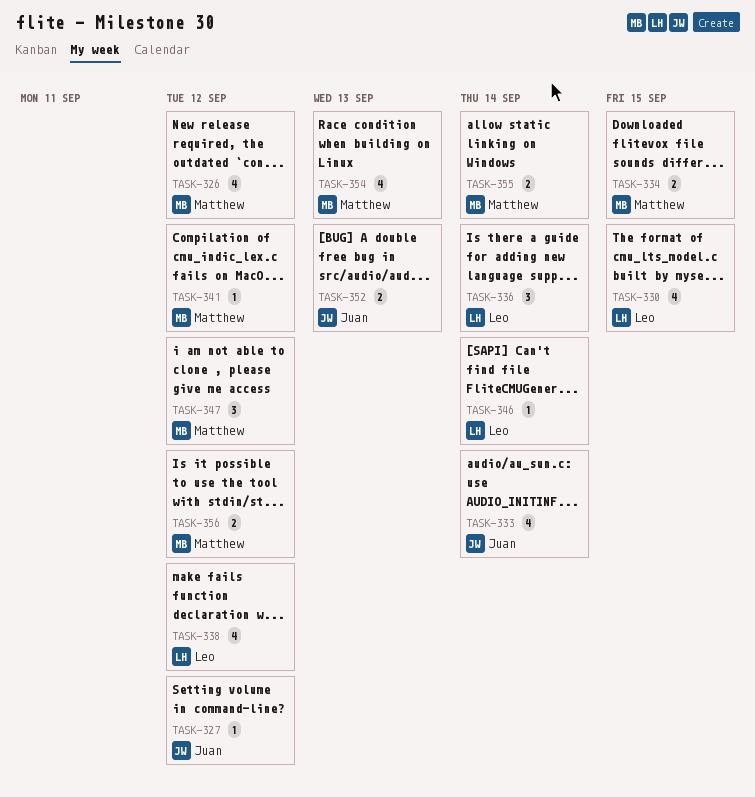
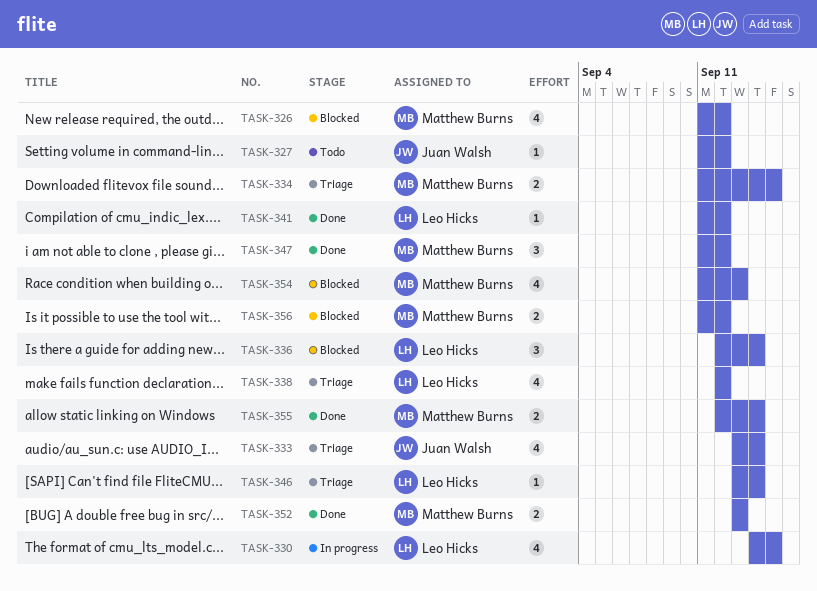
TASK-341, owner: Matthew Burns -> Leo Hicks
TASK-352, owner: Juan Walsh -> Matthew Burns

